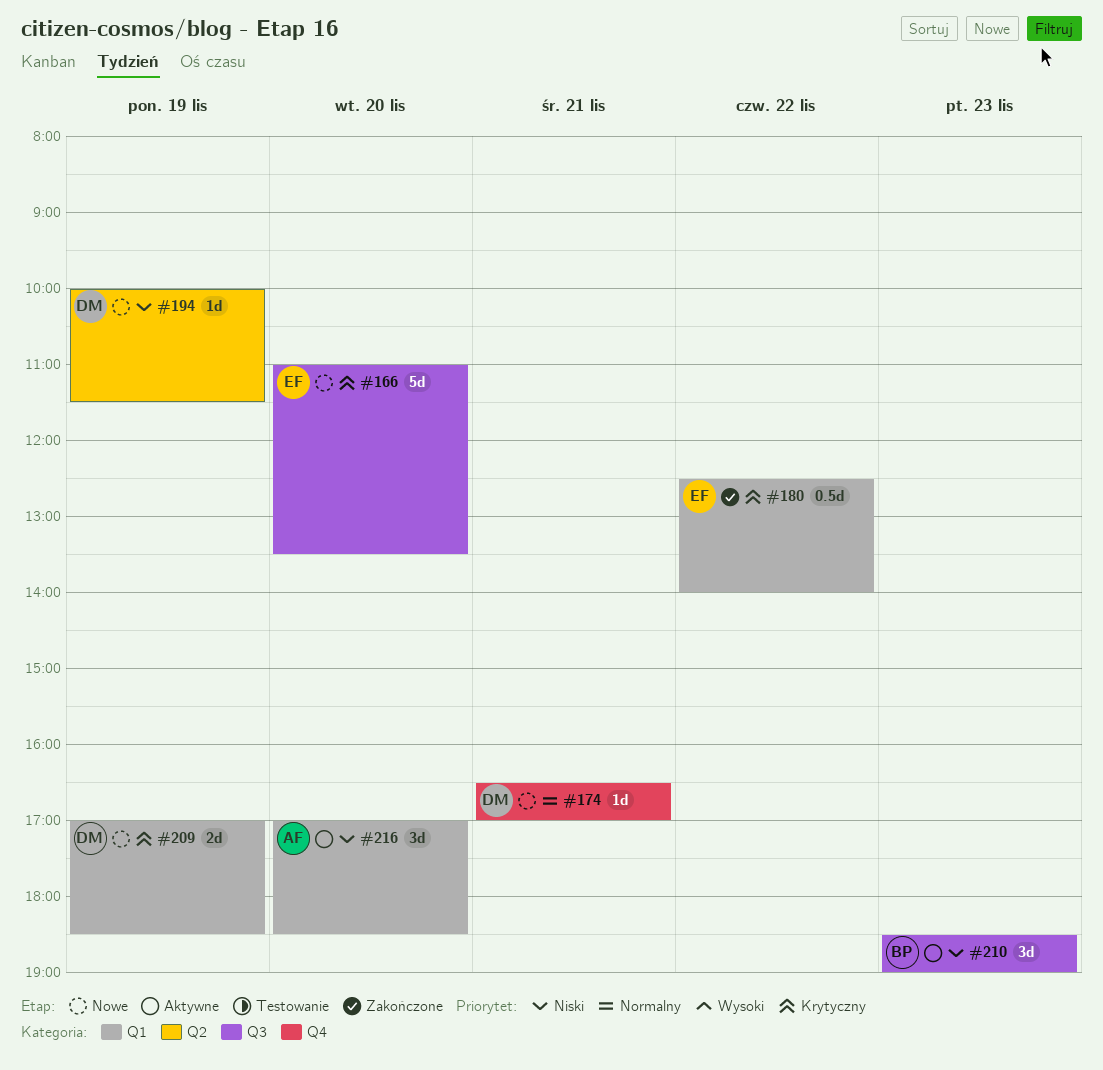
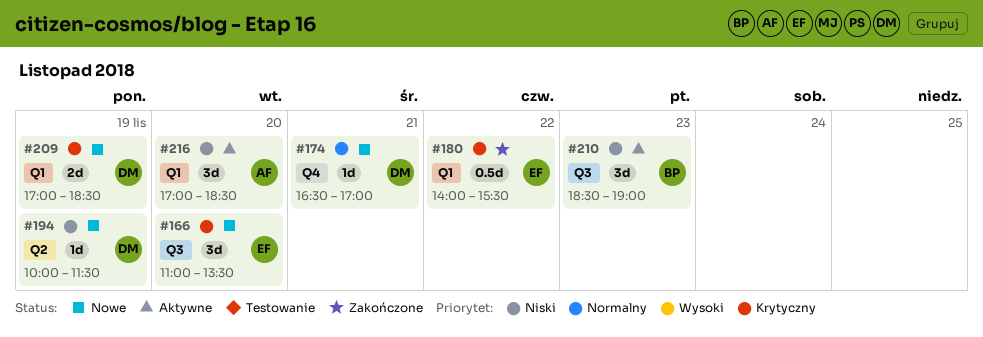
#166, estimate: 5d -> 3d
#180, begins: 12:30 -> 14:00
#180, ends: 14:00 -> 15:30

